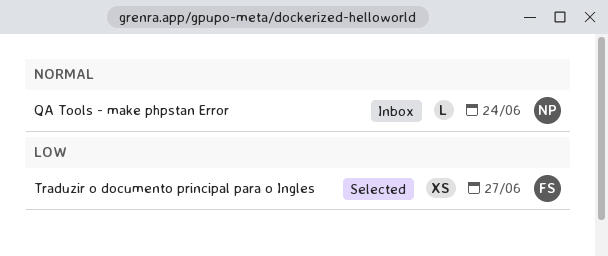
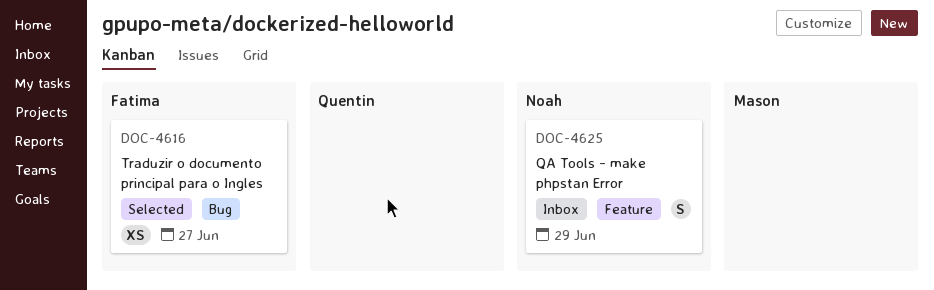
QA Tools - make phpstan Error, estimate: L -> S
QA Tools - make phpstan Error, due: Jun 24 -> Jun 29

